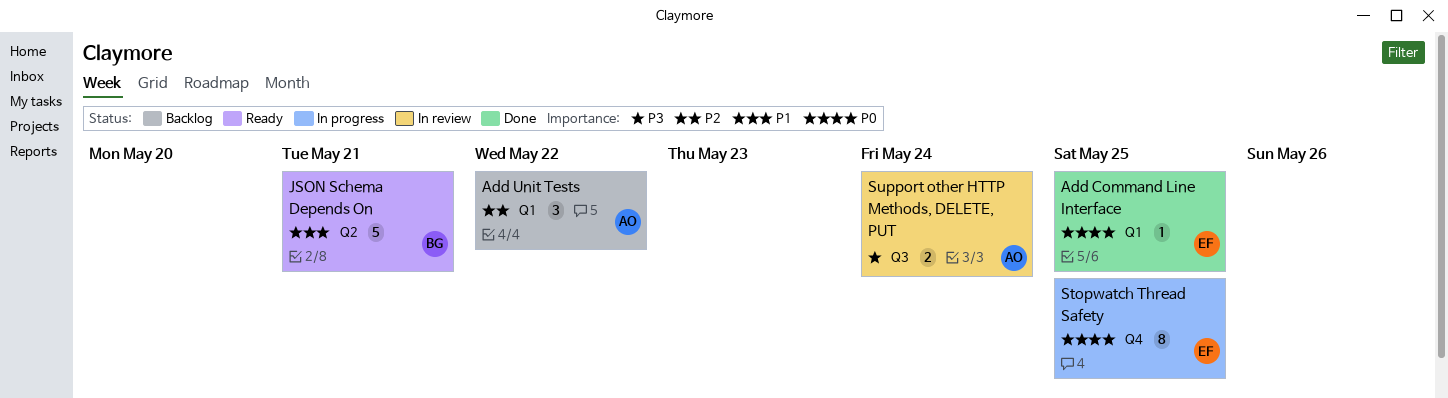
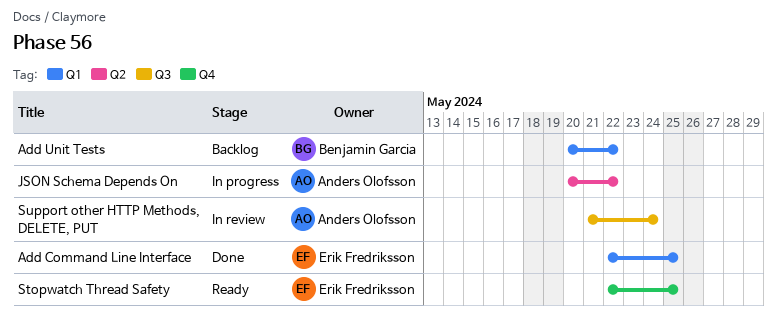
Add Unit Tests, owner: Anders Olofsson -> Benjamin Garcia
JSON Schema Depends On, status: Ready -> In progress
JSON Schema Depends On, owner: Benjamin Garcia -> Anders Olofsson
JSON Schema Depends On, due: May 21 -> May 22
Stopwatch Thread Safety, status: In progress -> Ready

